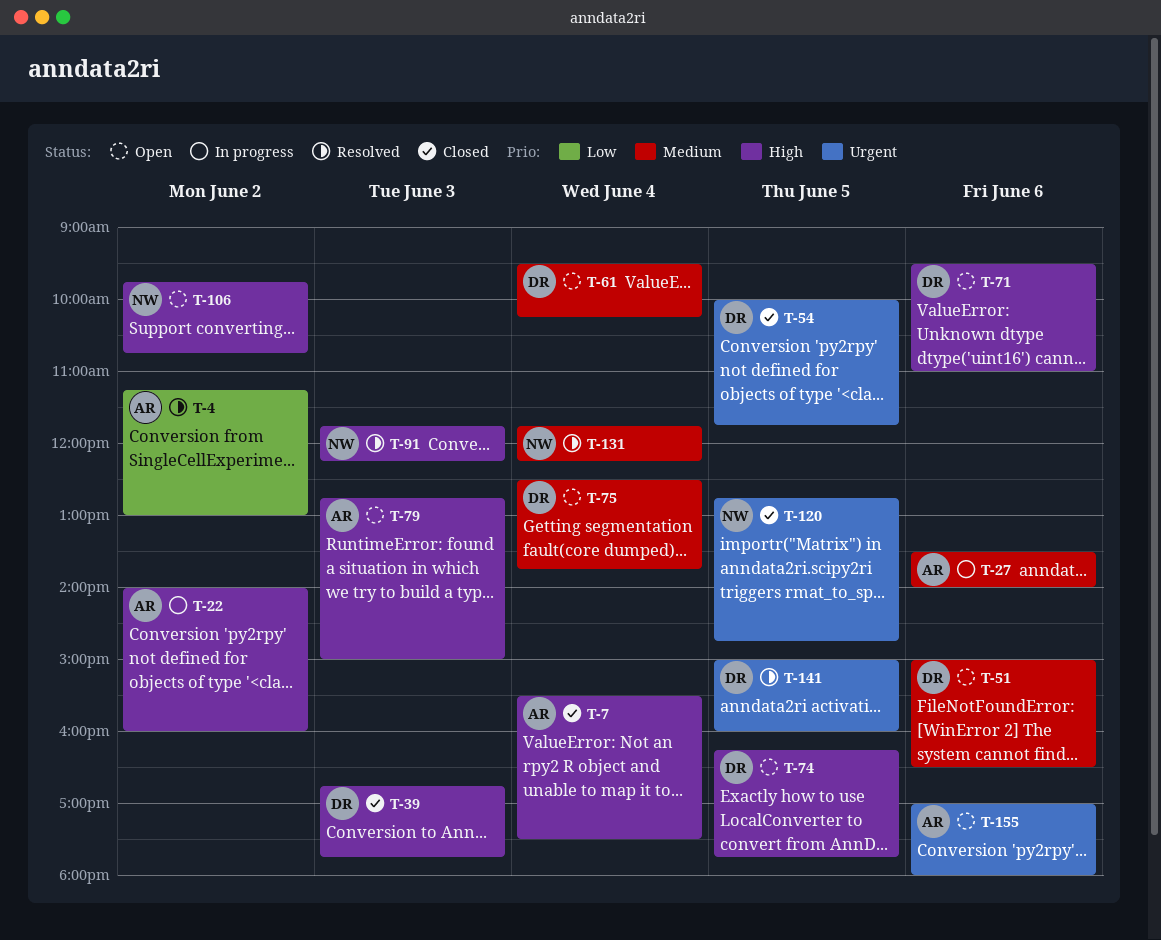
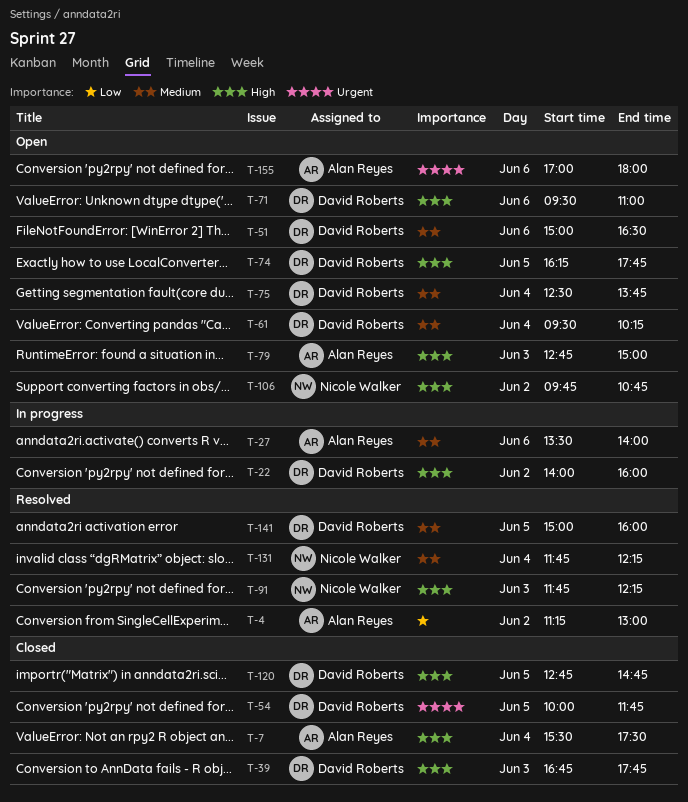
T-22, owner: Alan Reyes -> David Roberts
T-120, owner: Nicole Walker -> David Roberts
T-120, priority: Urgent -> High
T-141, priority: Urgent -> Medium

